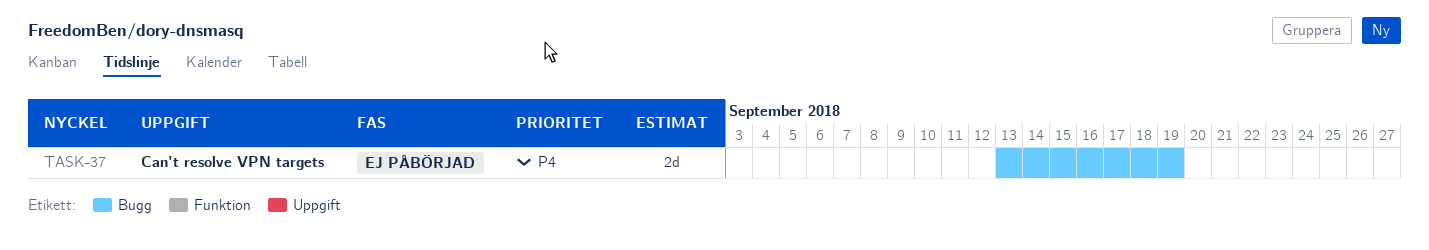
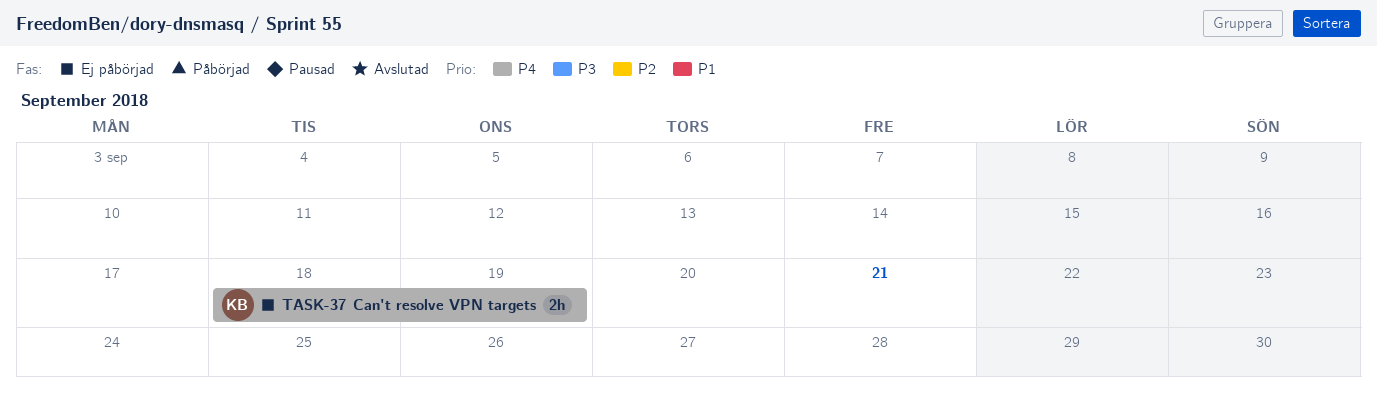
TASK-37, estimate: 2d -> 2h
TASK-37, start: Sep 13 -> Sep 18

